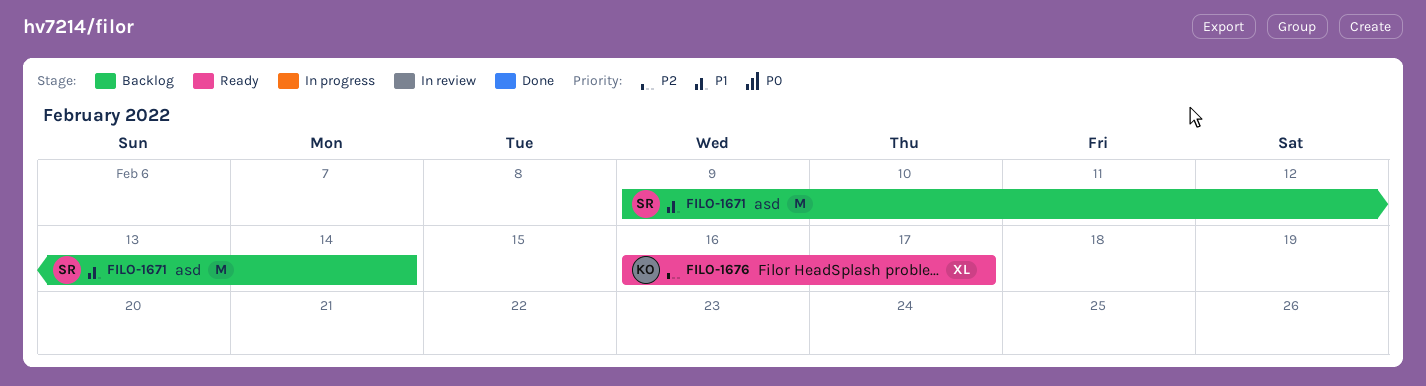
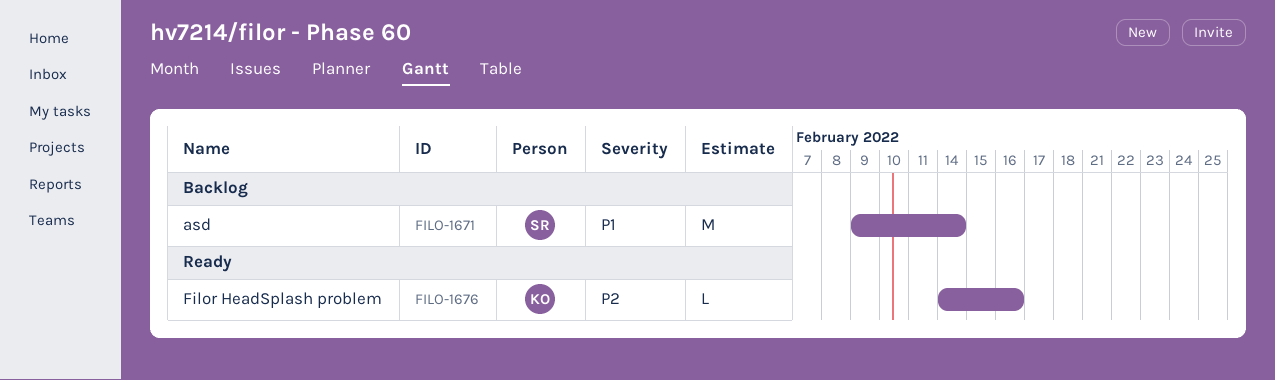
FILO-1676, estimate: XL -> L
FILO-1676, start: Feb 16 -> Feb 14
FILO-1676, due: Feb 17 -> Feb 16

